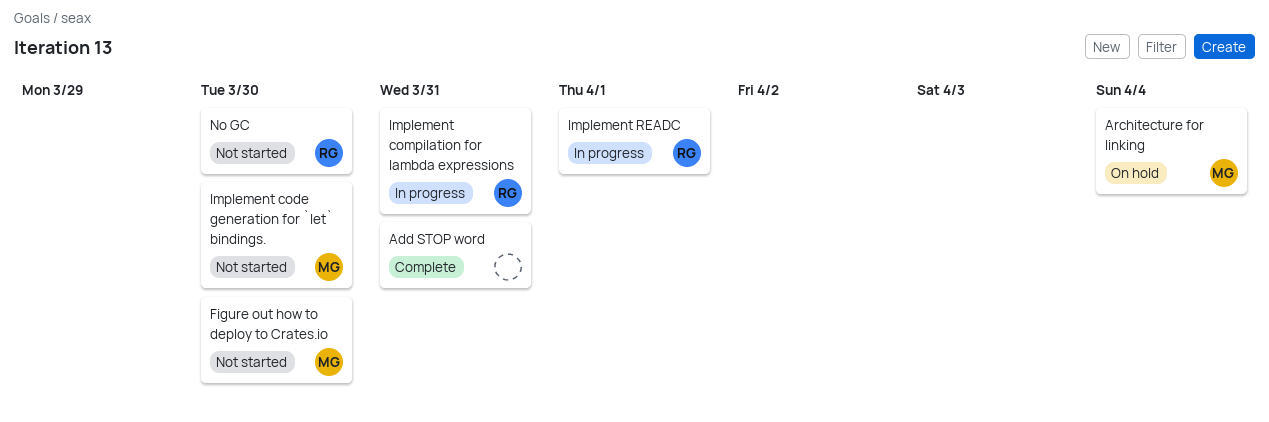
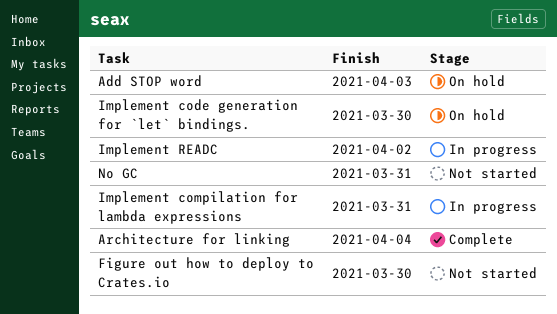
Add STOP word, status: Complete -> On hold
Add STOP word, due: Mar 31 -> Apr 3
Architecture for linking, status: On hold -> Complete
Implement code generation for `let` bindings., status: Not started -> On hold
Implement READC, due: Apr 1 -> Apr 2
No GC, due: Mar 30 -> Mar 31

